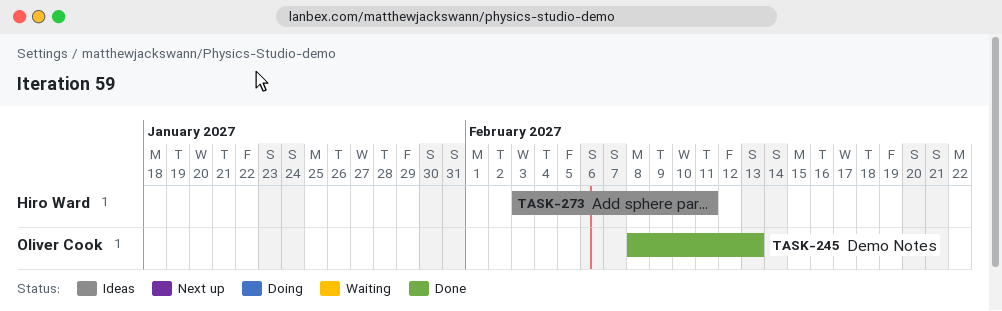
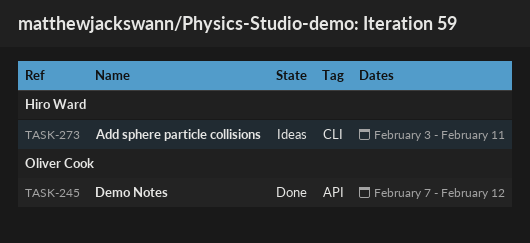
TASK-245, start: Feb 8 -> Feb 7
TASK-245, due: Feb 13 -> Feb 12

